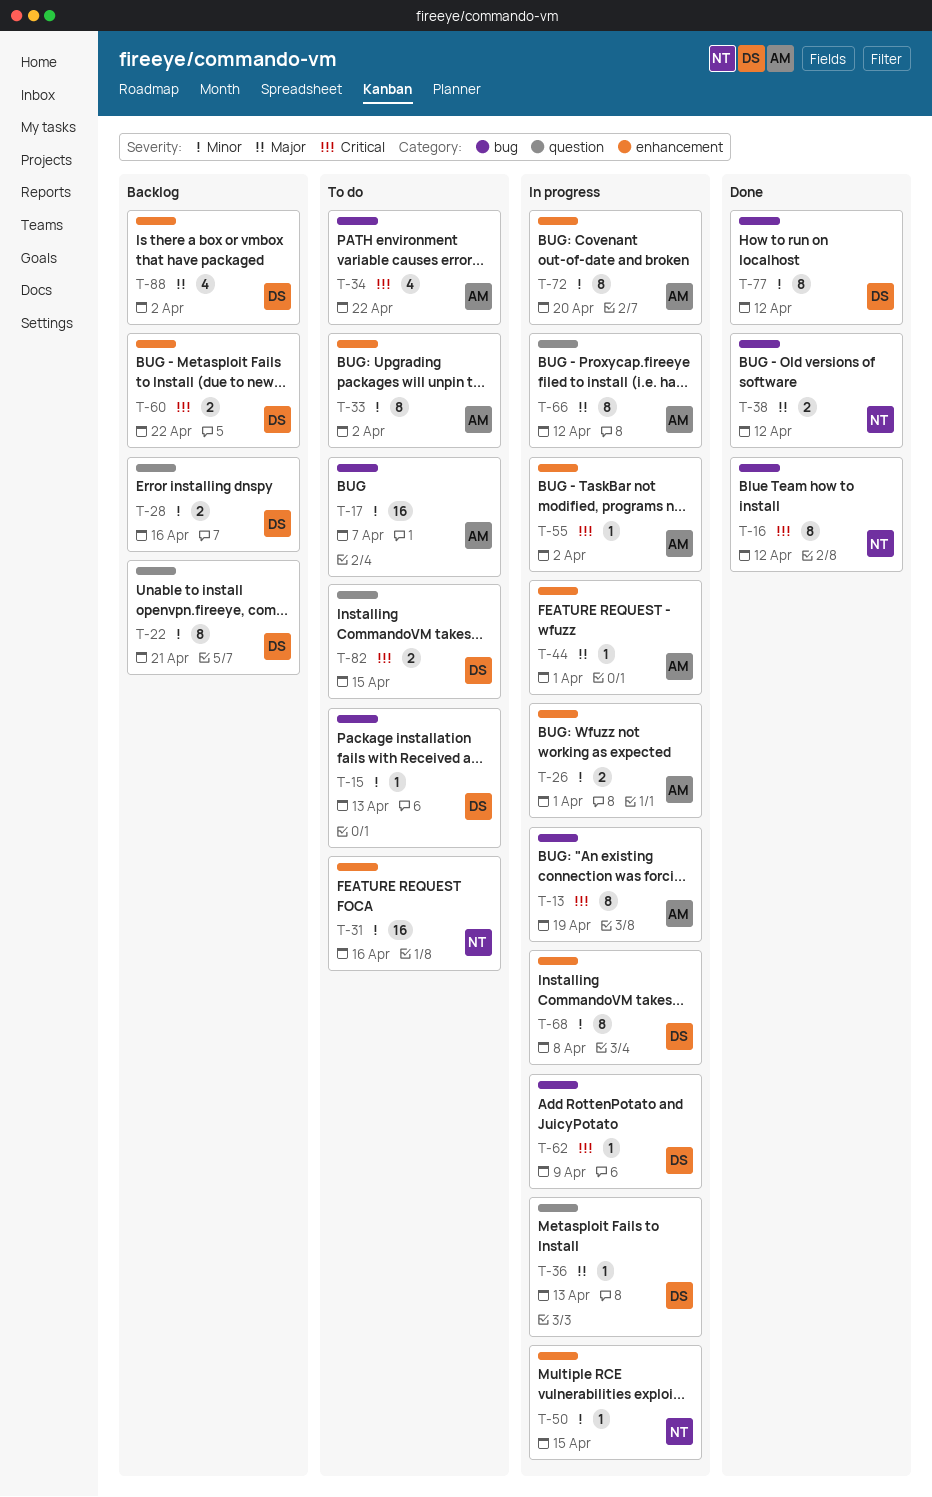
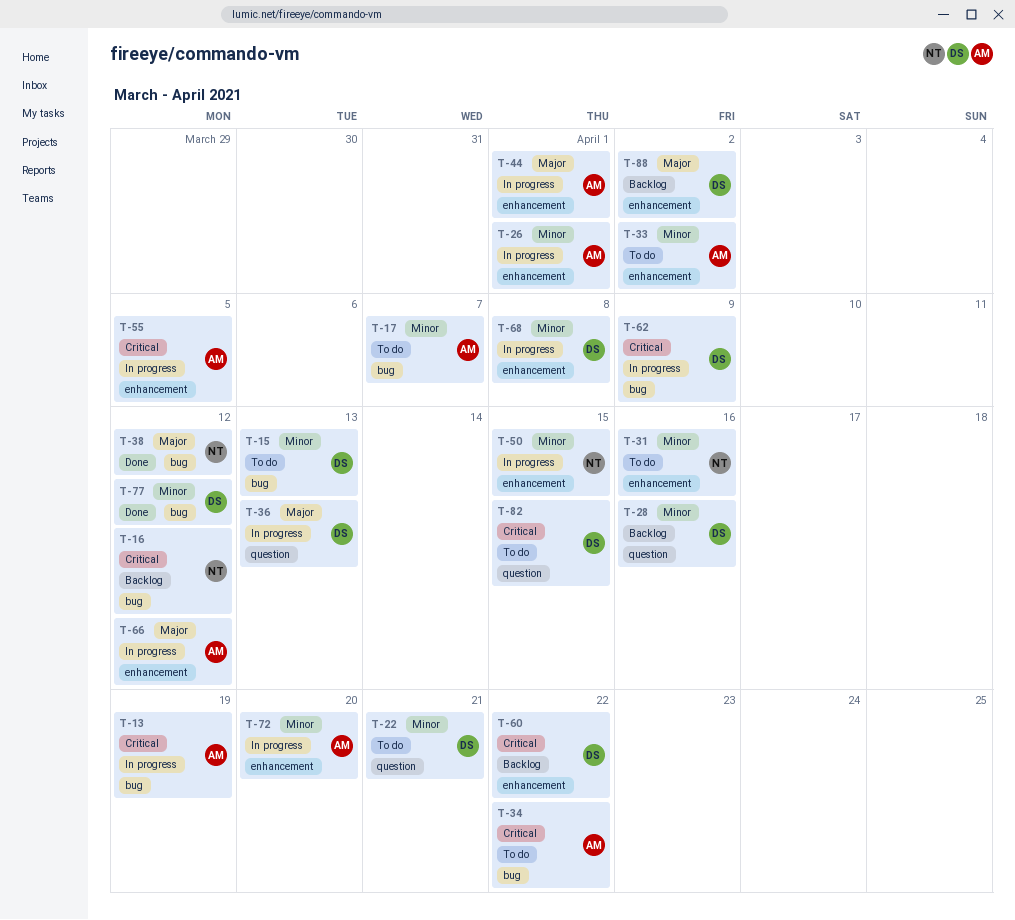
T-16, status: Done -> Backlog
T-22, status: Backlog -> To do
T-55, due: Apr 2 -> Apr 5
T-66, label: question -> enhancement

